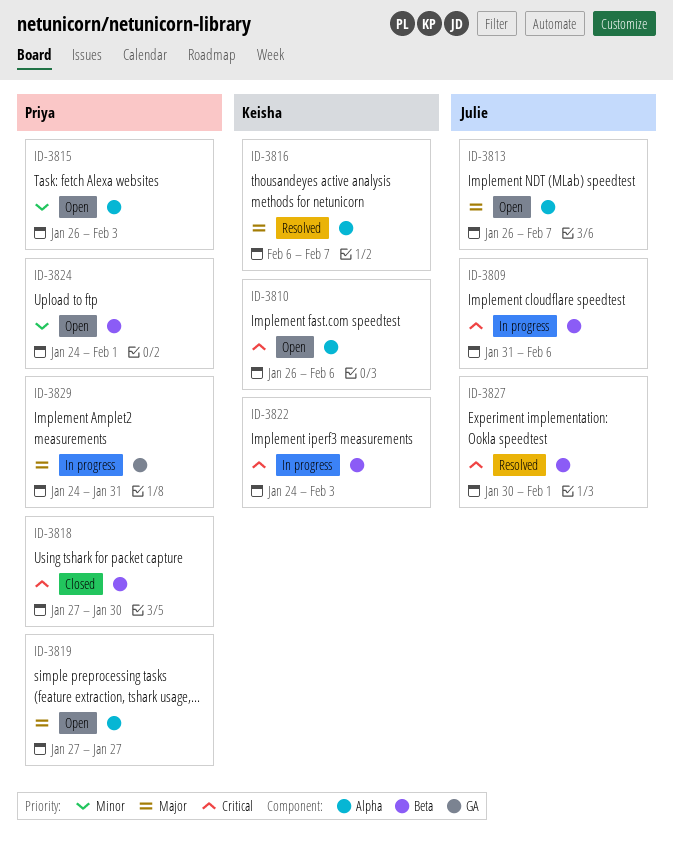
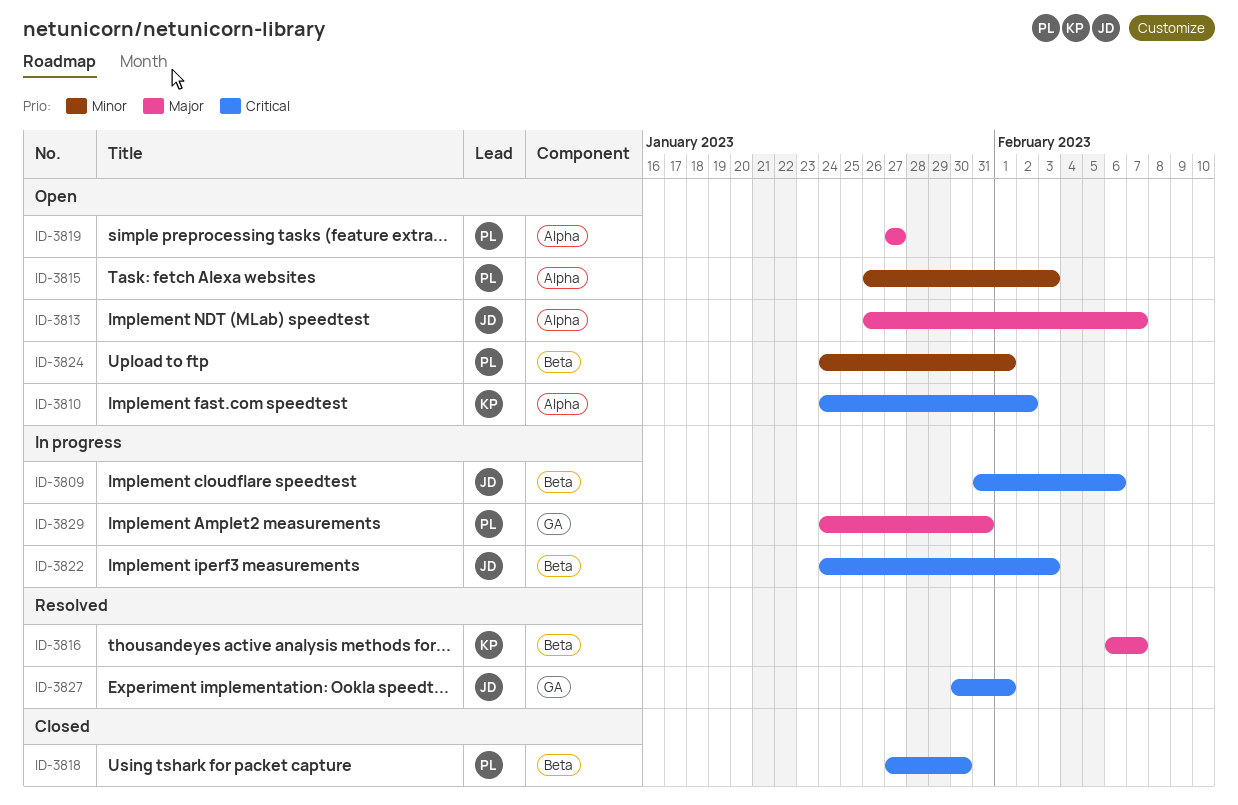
ID-3810, start: Jan 26 -> Jan 24
ID-3810, due: Feb 6 -> Feb 2
ID-3816, label: Alpha -> Beta
ID-3822, owner: Keisha -> Julie
ID-3827, label: Beta -> GA

